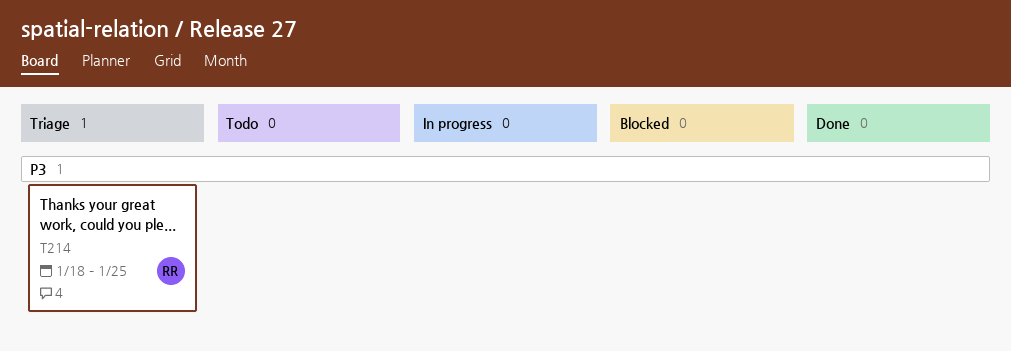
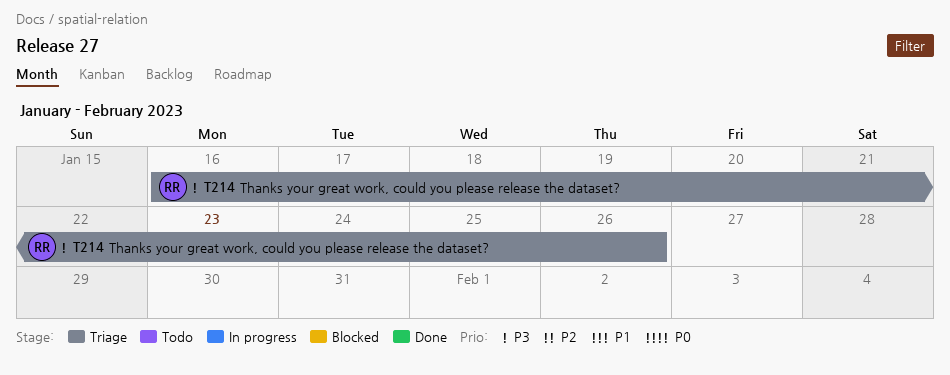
T214, start: Jan 18 -> Jan 16
T214, due: Jan 25 -> Jan 26

